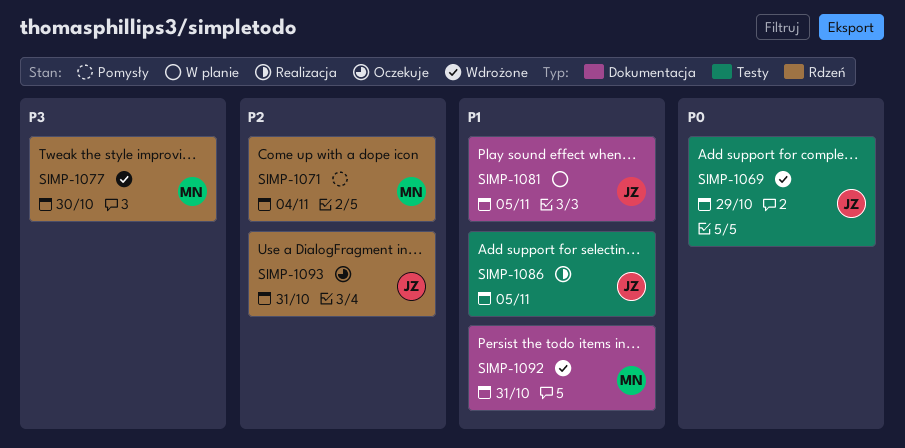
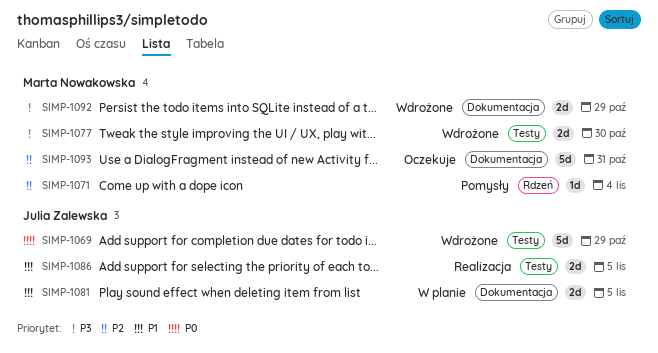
SIMP-1077, label: Rdzeń -> Testy
SIMP-1092, priority: P1 -> P3
SIMP-1092, due: Oct 31 -> Oct 29
SIMP-1093, owner: Julia Zalewska -> Marta Nowakowska
SIMP-1093, label: Rdzeń -> Dokumentacja

